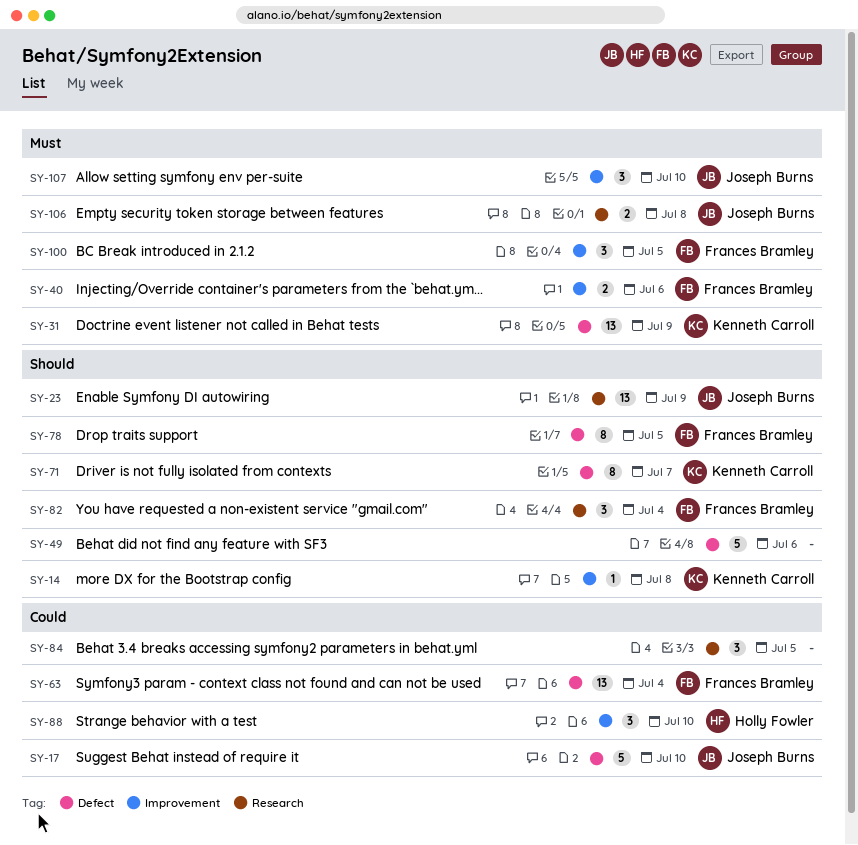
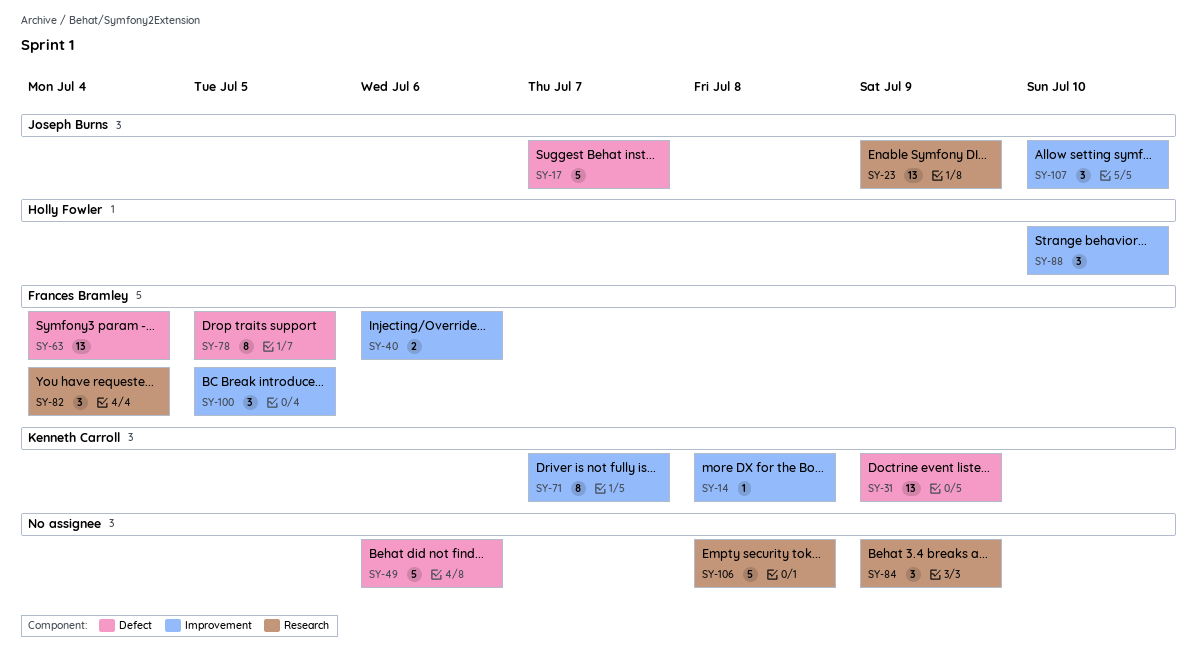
SY-17, due: Jul 10 -> Jul 7
SY-71, label: Defect -> Improvement
SY-84, due: Jul 5 -> Jul 9
SY-106, owner: Joseph Burns -> none
SY-106, estimate: 2 -> 5

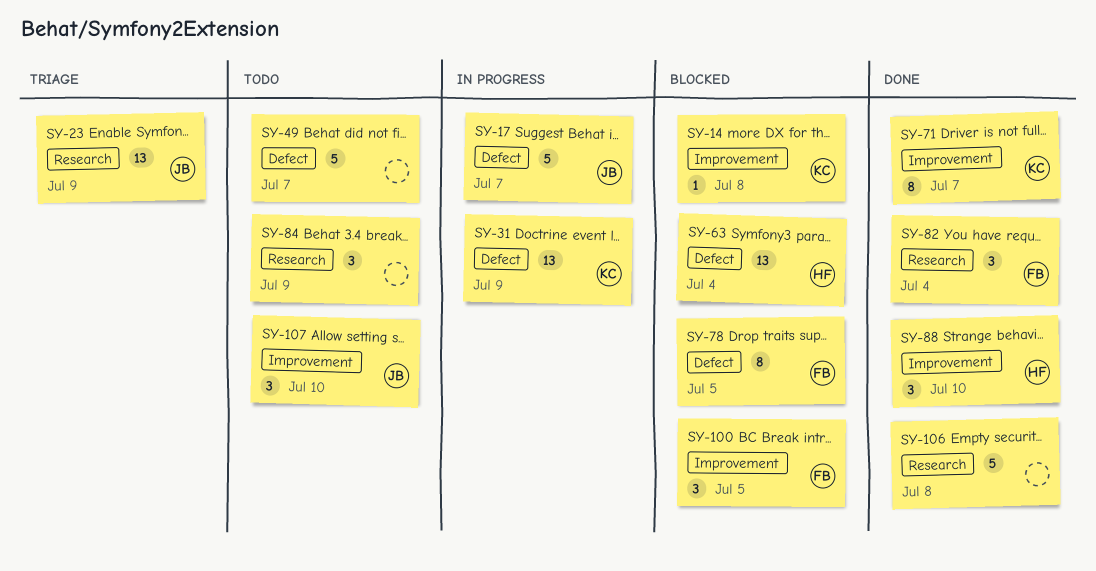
SY-40: present -> none
SY-49, due: Jul 6 -> Jul 7
SY-63, owner: Frances Bramley -> Holly Fowler

